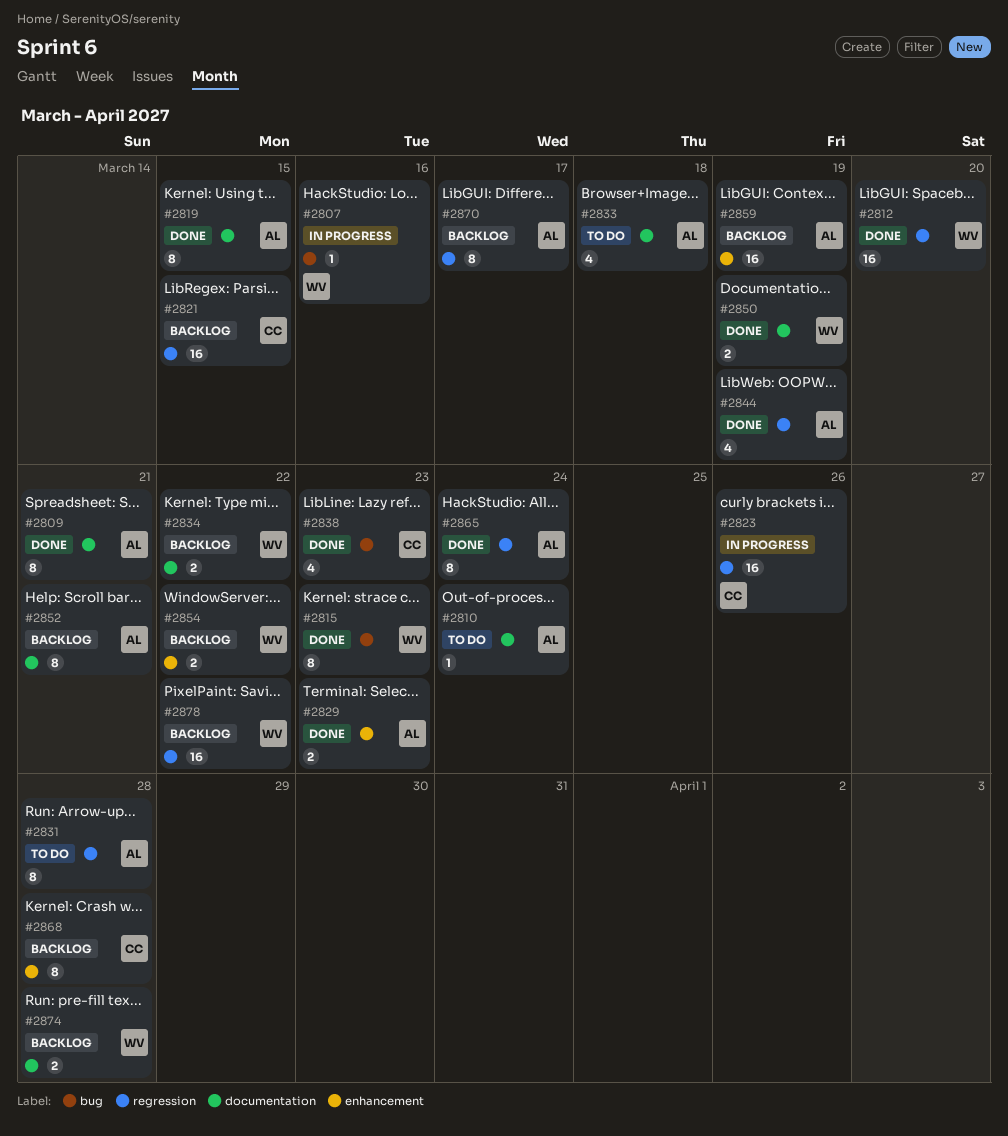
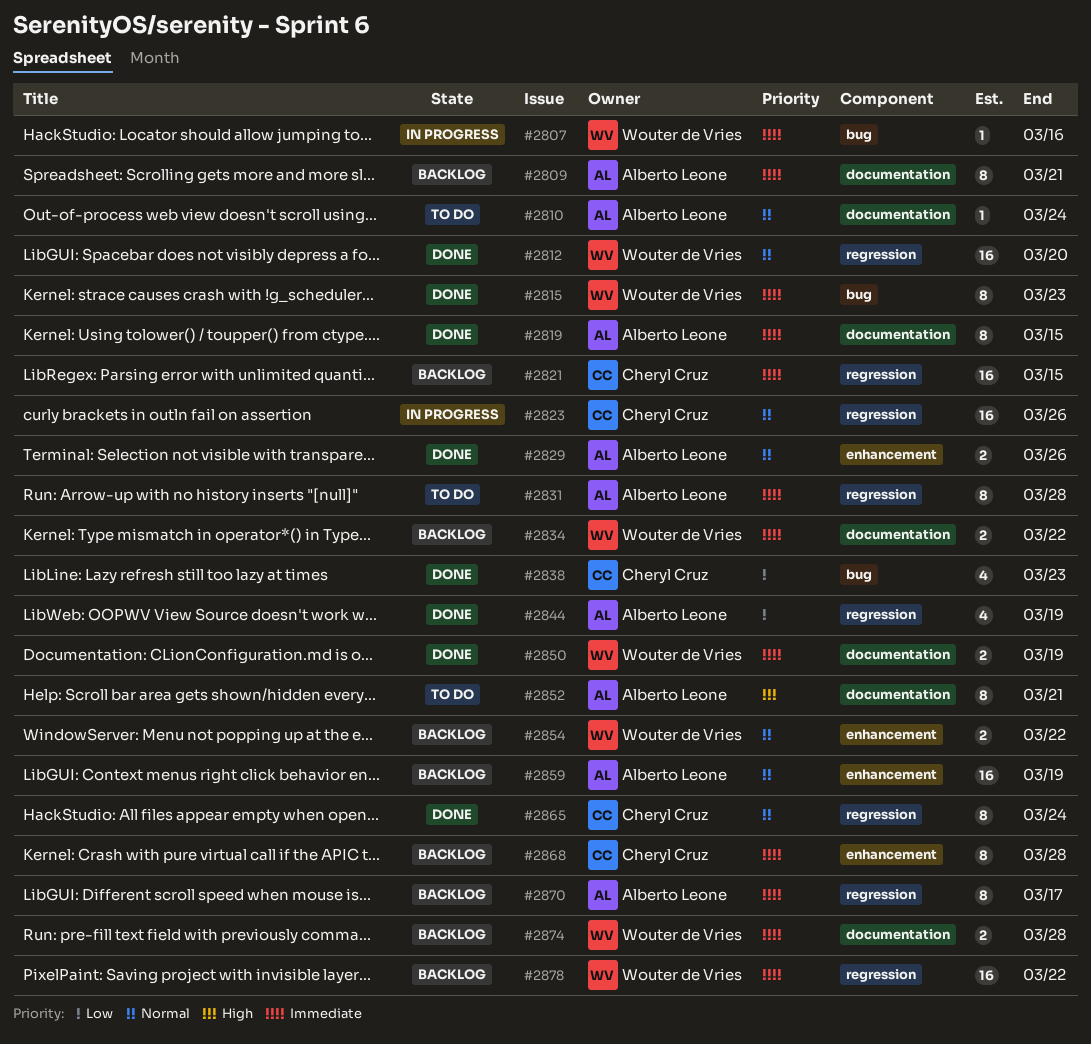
#2809, status: Done -> Backlog
#2829, due: Mar 23 -> Mar 26
#2833: present -> none
#2852, status: Backlog -> To do
#2865, owner: Alberto Leone -> Cheryl Cruz

